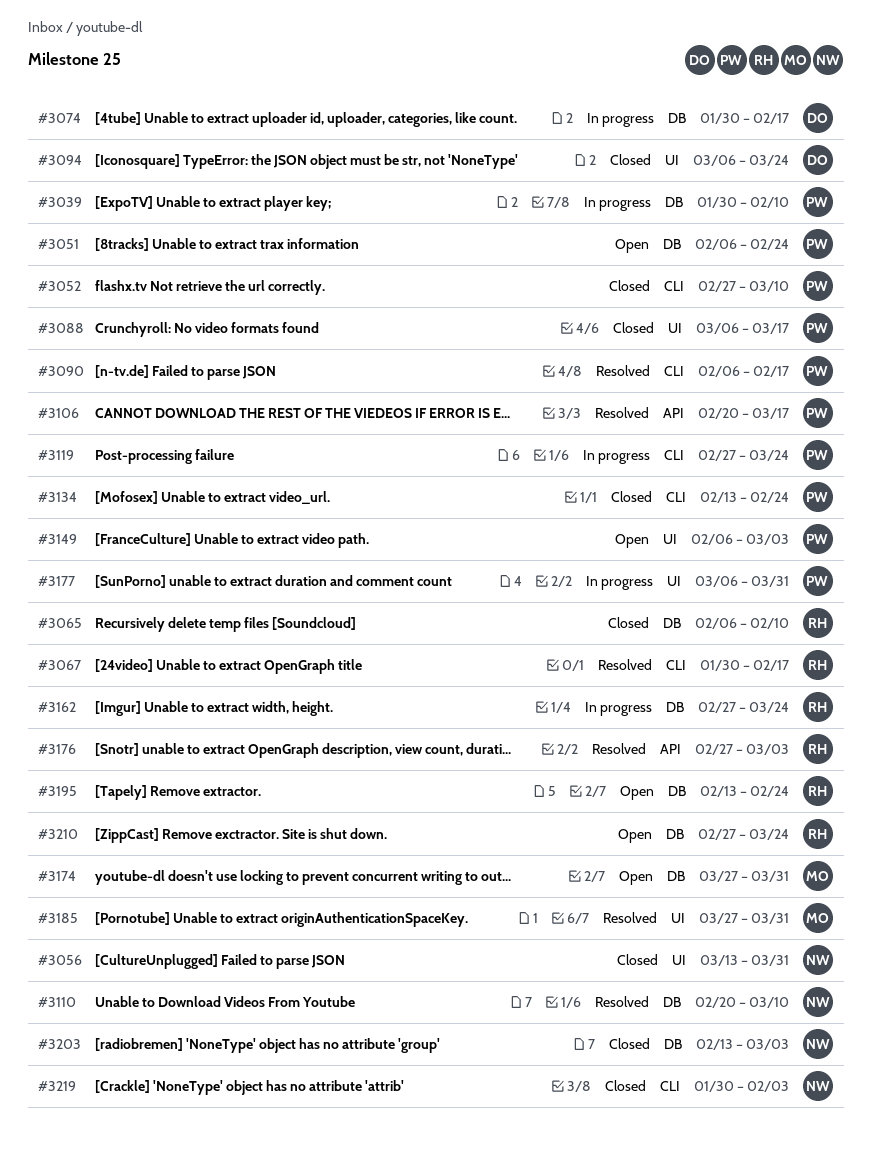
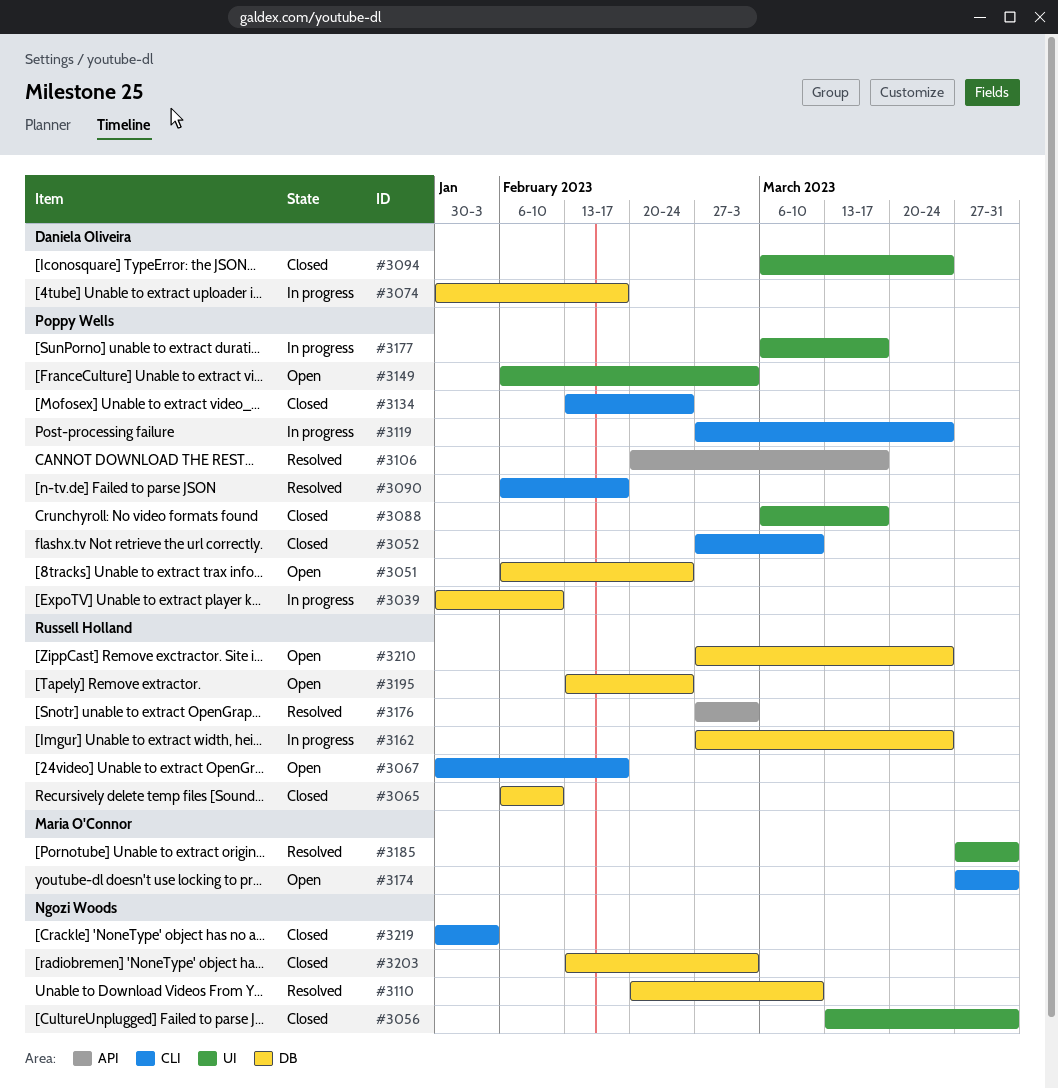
#3067, status: Resolved -> Open
#3174, label: DB -> CLI
#3177, due: Mar 31 -> Mar 17

